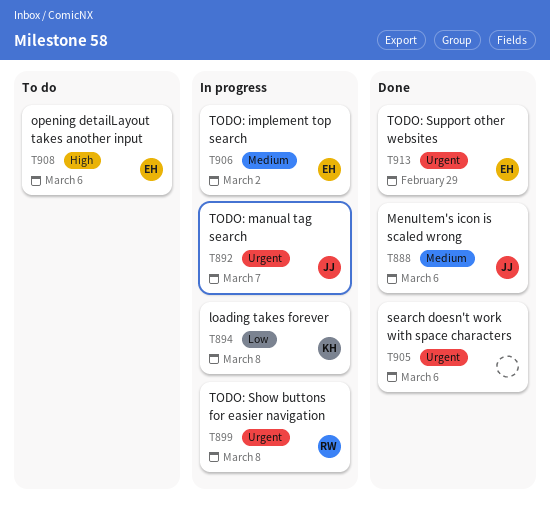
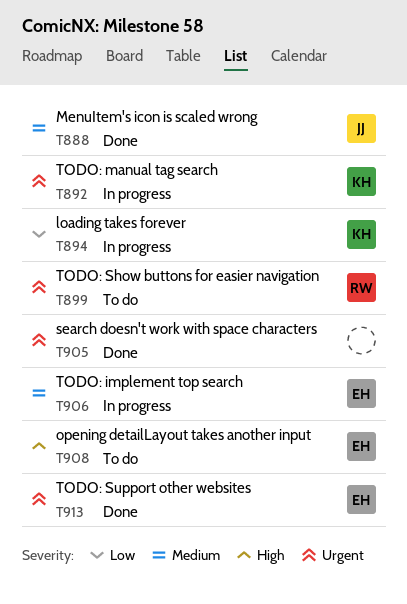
T892, owner: JJ -> KH
T899, status: In progress -> To do

